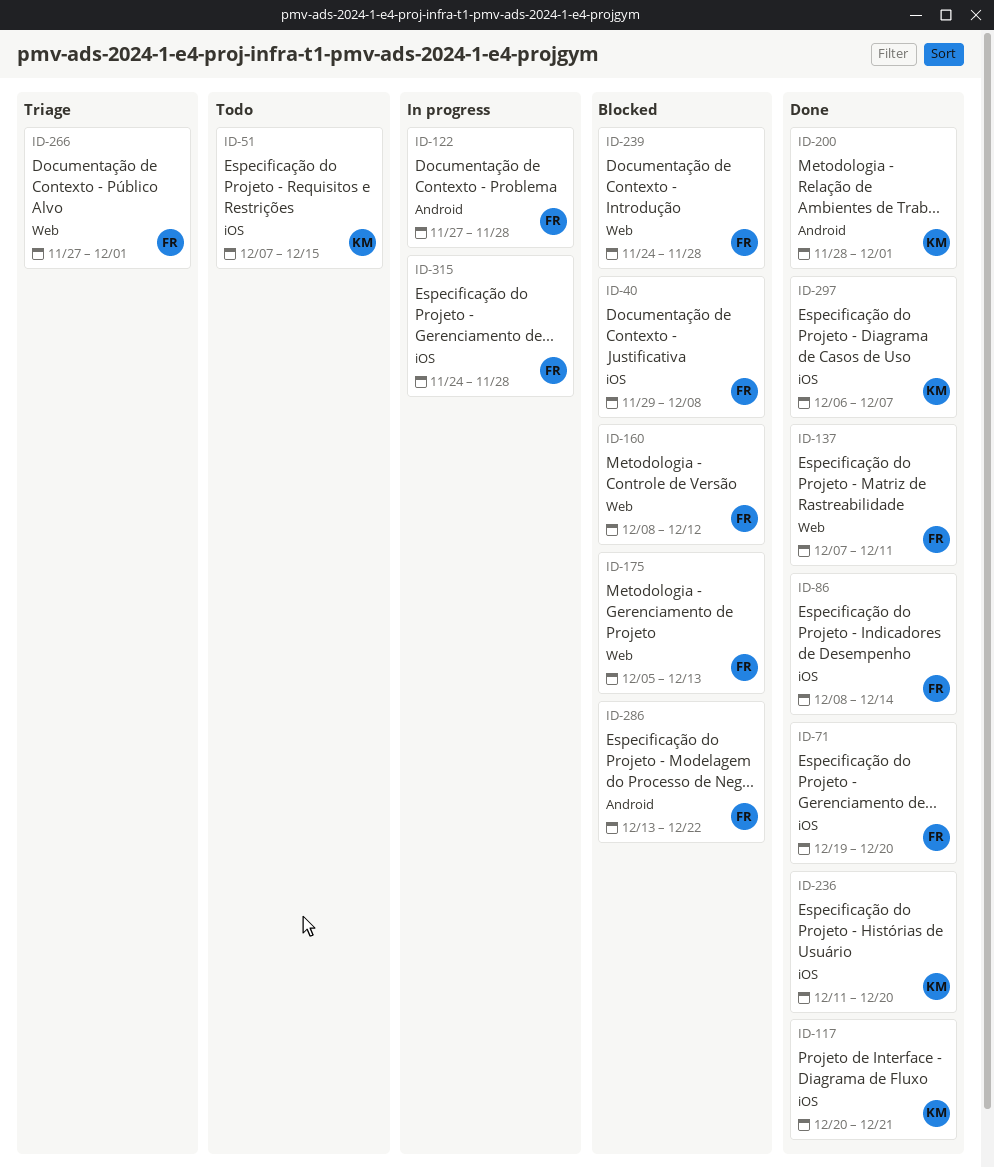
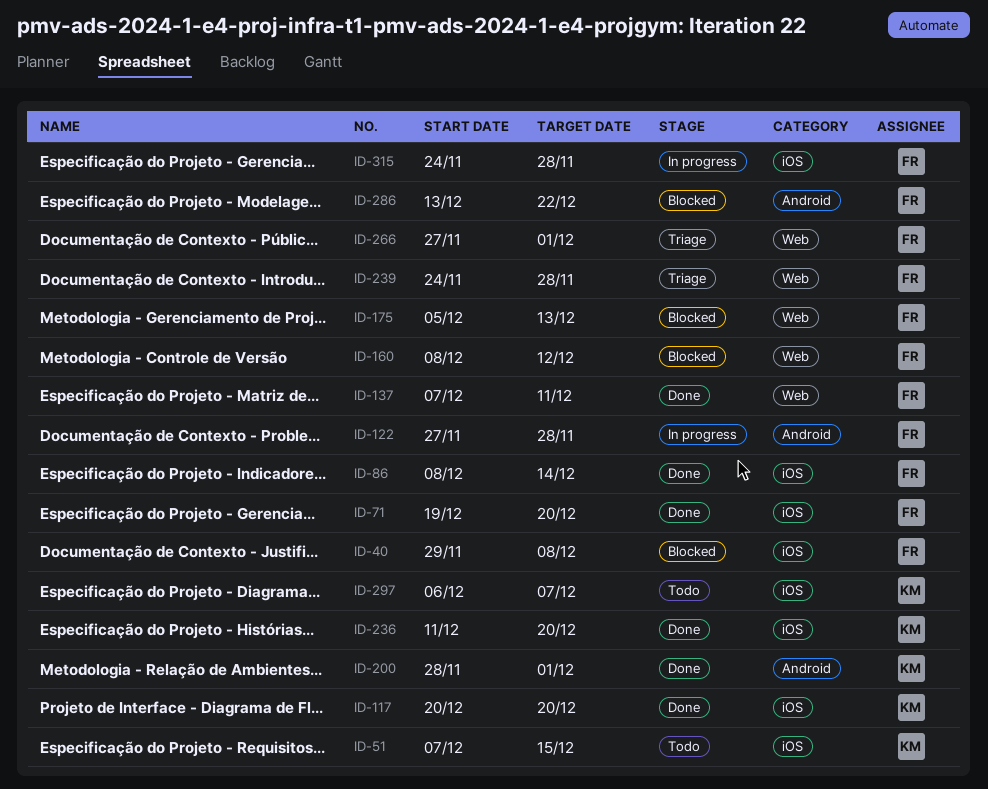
ID-117, due: Dec 21 -> Dec 20
ID-239, status: Blocked -> Triage
ID-297, status: Done -> Todo

